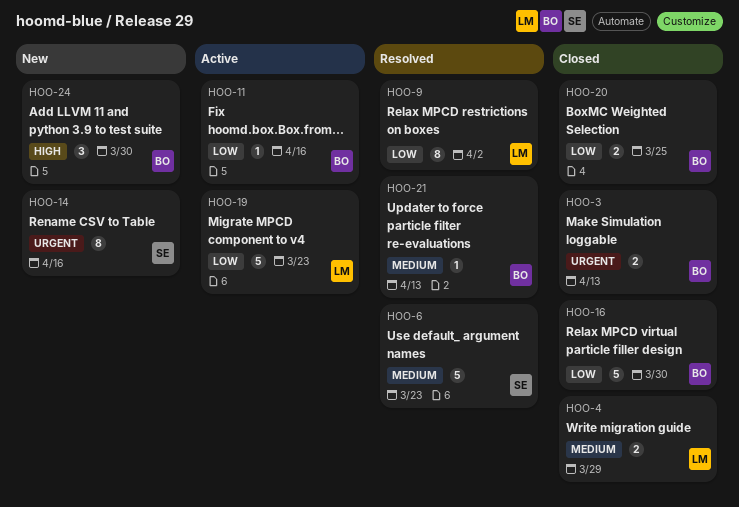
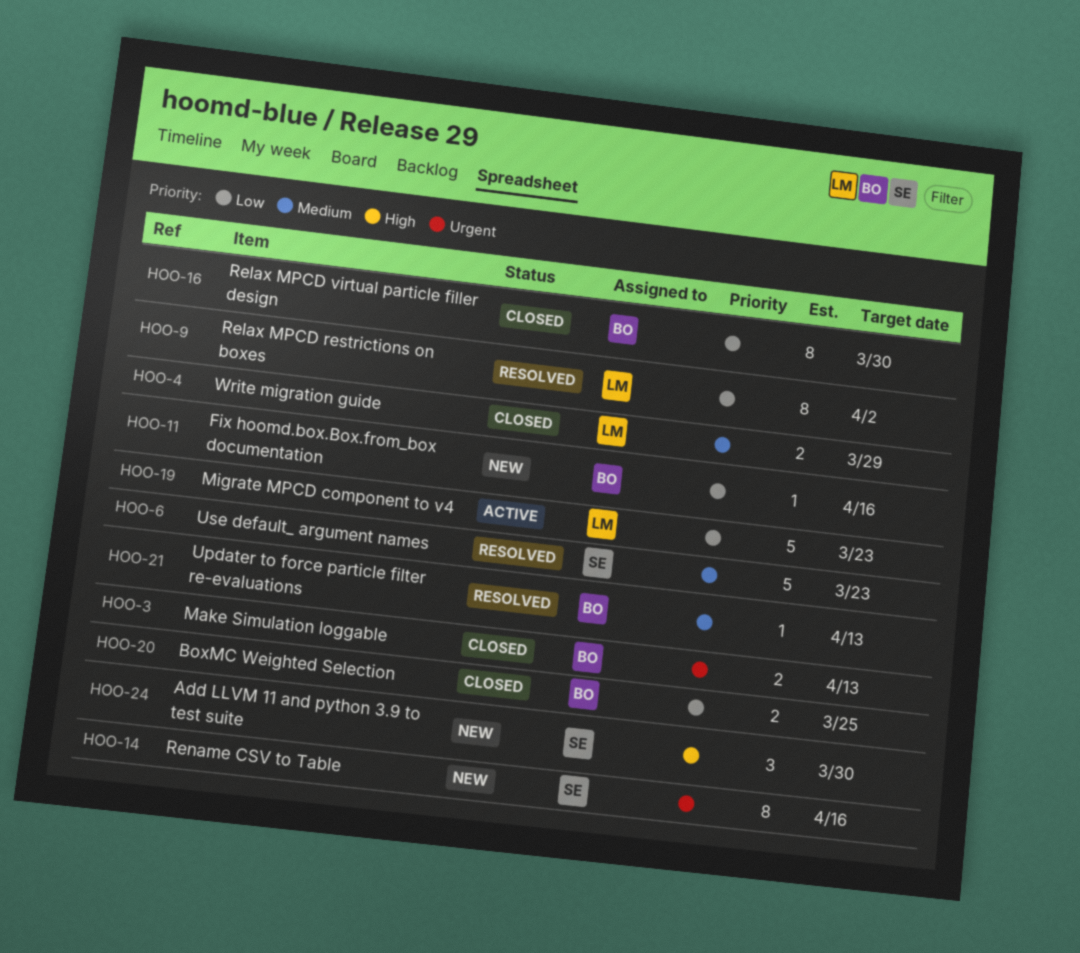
HOO-11, status: Active -> New
HOO-16, estimate: 5 -> 8
HOO-24, owner: BO -> SE

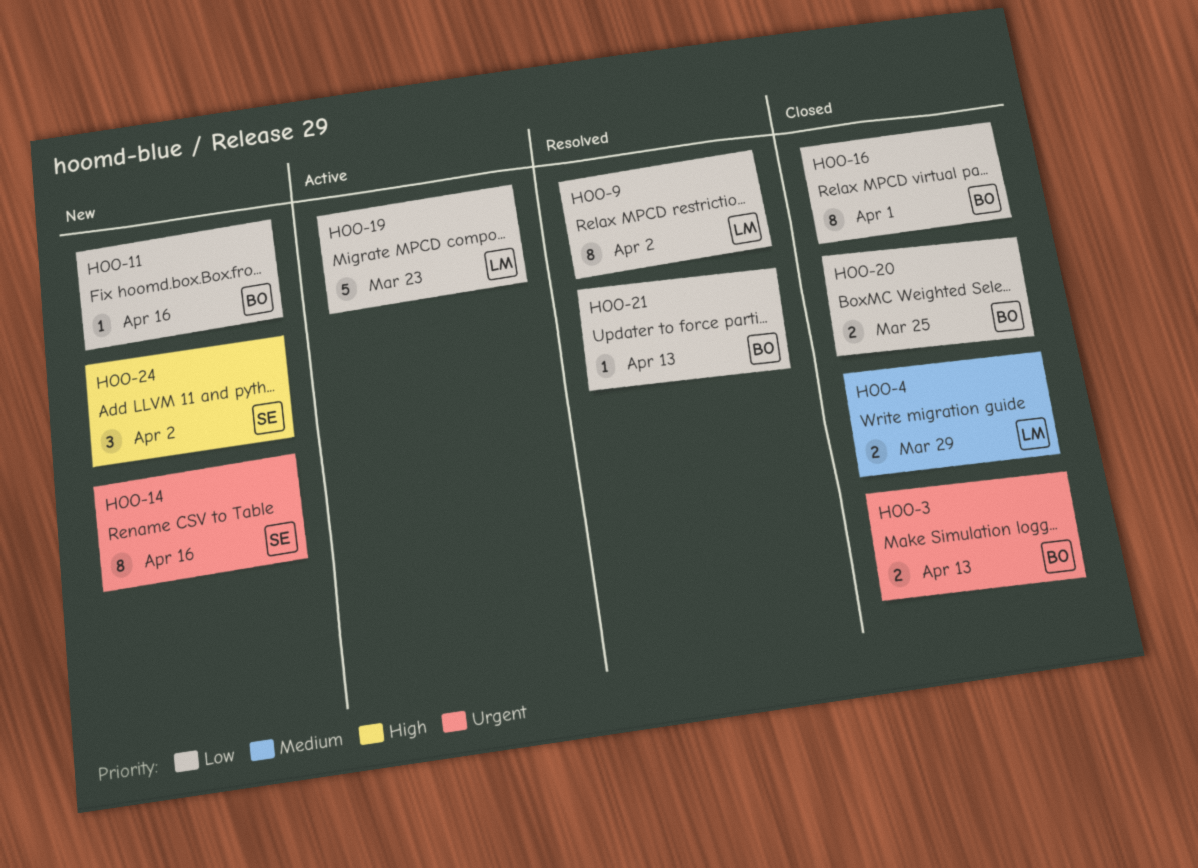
HOO-6: present -> none
HOO-16, due: Mar 30 -> Apr 1
HOO-21, priority: Medium -> Low
HOO-24, due: Mar 30 -> Apr 2

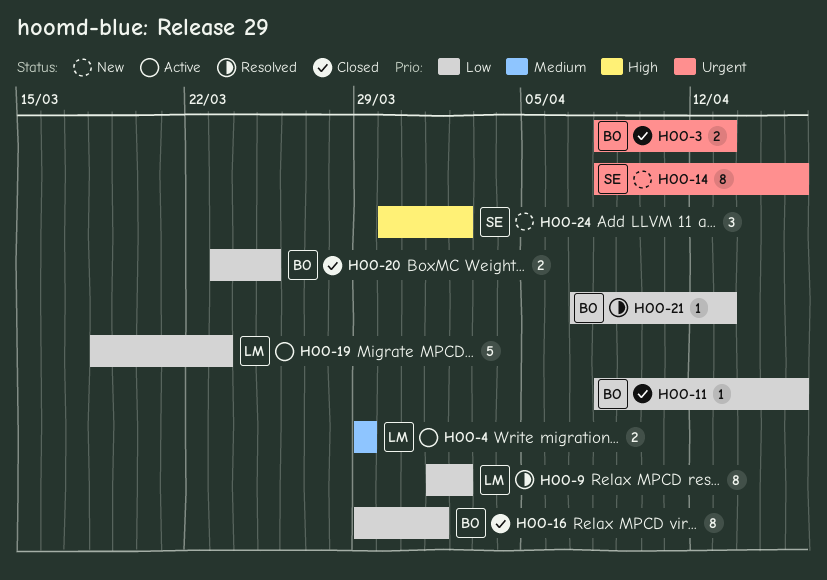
HOO-4, status: Closed -> Active
HOO-11, status: New -> Closed

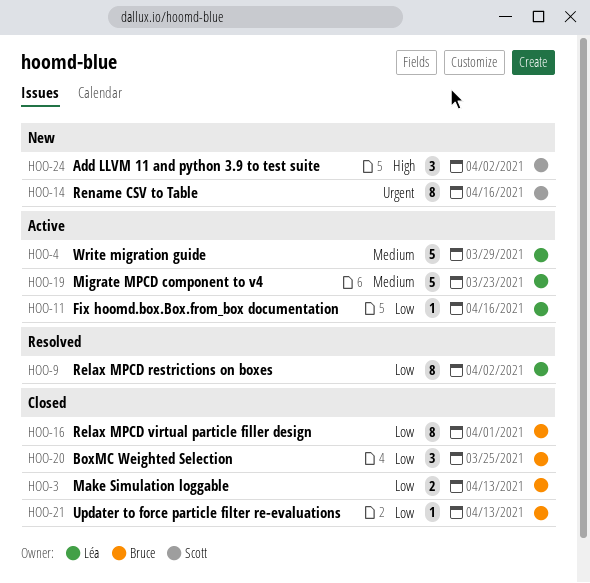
HOO-3, priority: Urgent -> Low
HOO-4, estimate: 2 -> 5
HOO-11, status: Closed -> Active
HOO-11, owner: Bruce -> Léa
HOO-19, priority: Low -> Medium
HOO-20, estimate: 2 -> 3
HOO-21, status: Resolved -> Closed

